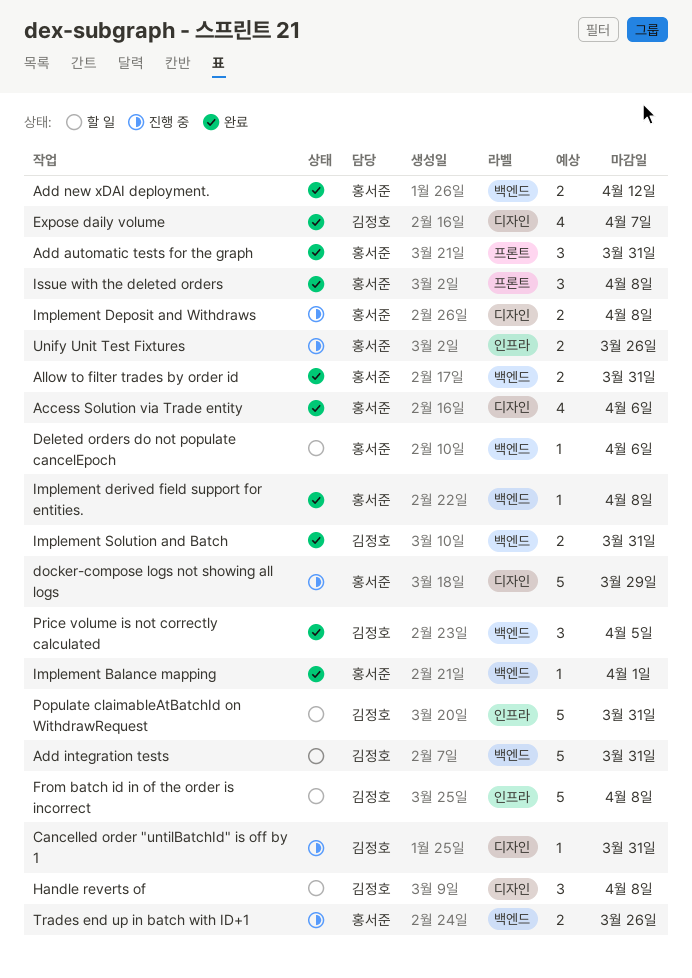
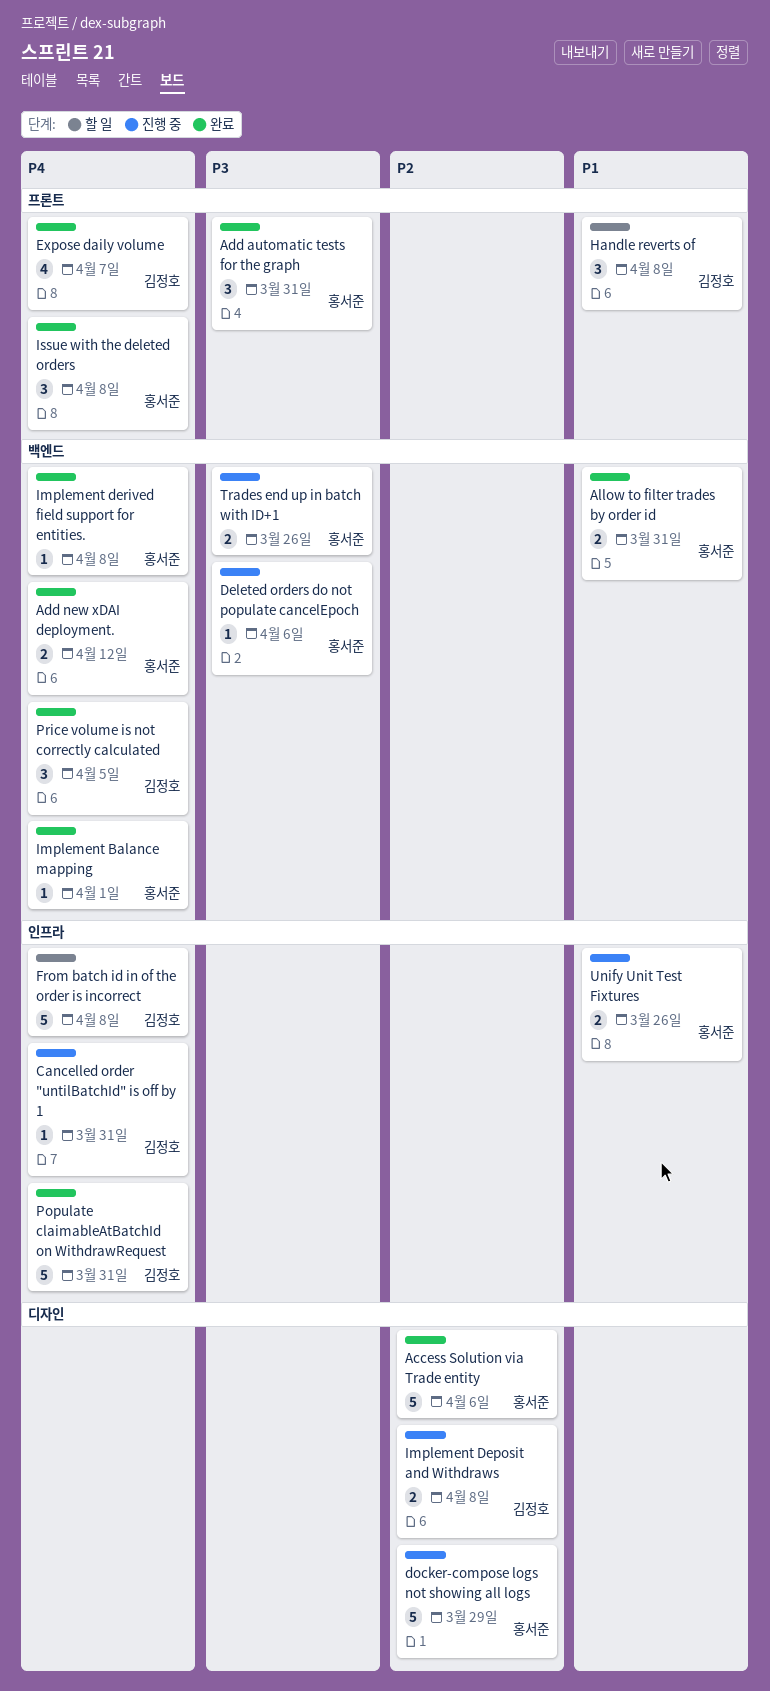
Access Solution via Trade entity, estimate: 4 -> 5
Add integration tests: present -> none
Cancelled order "untilBatchId" is off by 1, label: 디자인 -> 인프라
Deleted orders do not populate cancelEpoch, status: 할 일 -> 진행 중
Expose daily volume, label: 디자인 -> 프론트
Handle reverts of, label: 디자인 -> 프론트
Implement Deposit and Withdraws, owner: 홍서준 -> 김정호
Implement Solution and Batch: present -> none
Populate claimableAtBatchId on WithdrawRequest, status: 할 일 -> 완료

